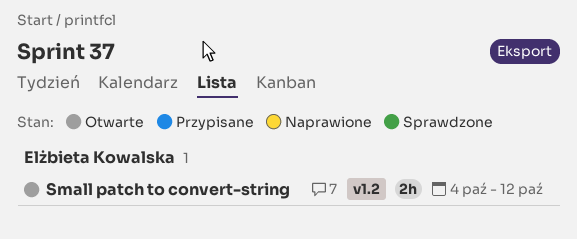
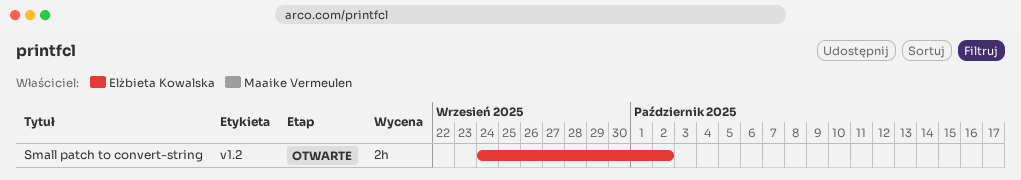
Small patch to convert-string, start: Oct 4 -> Sep 24
Small patch to convert-string, due: Oct 12 -> Oct 2

